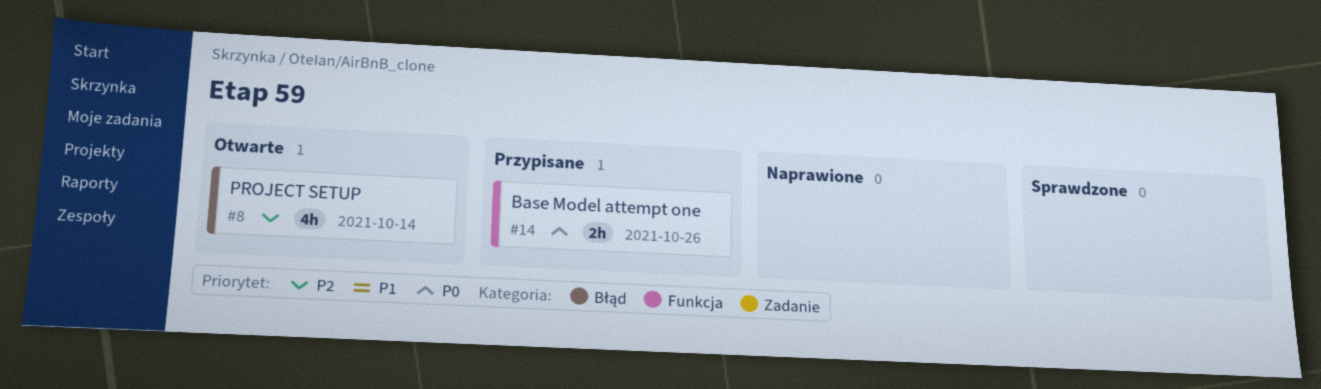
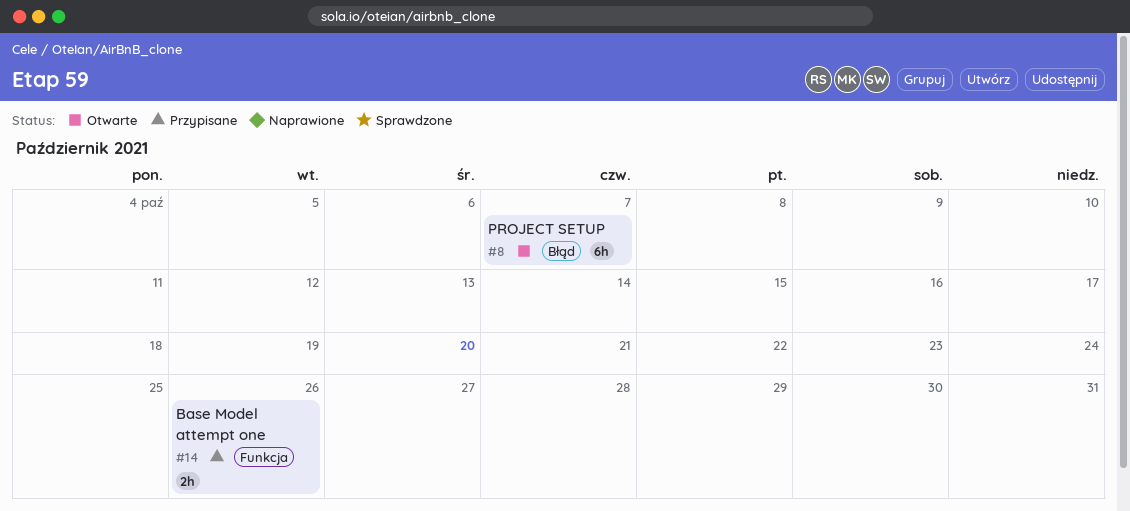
#8, estimate: 4h -> 6h
#8, due: Oct 14 -> Oct 7

